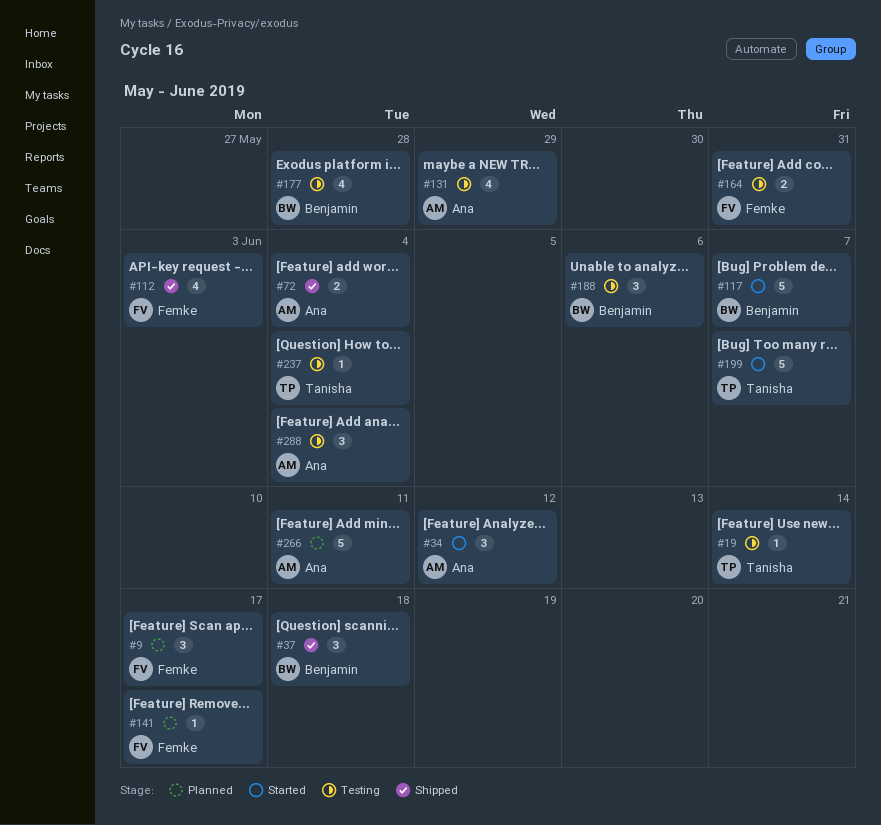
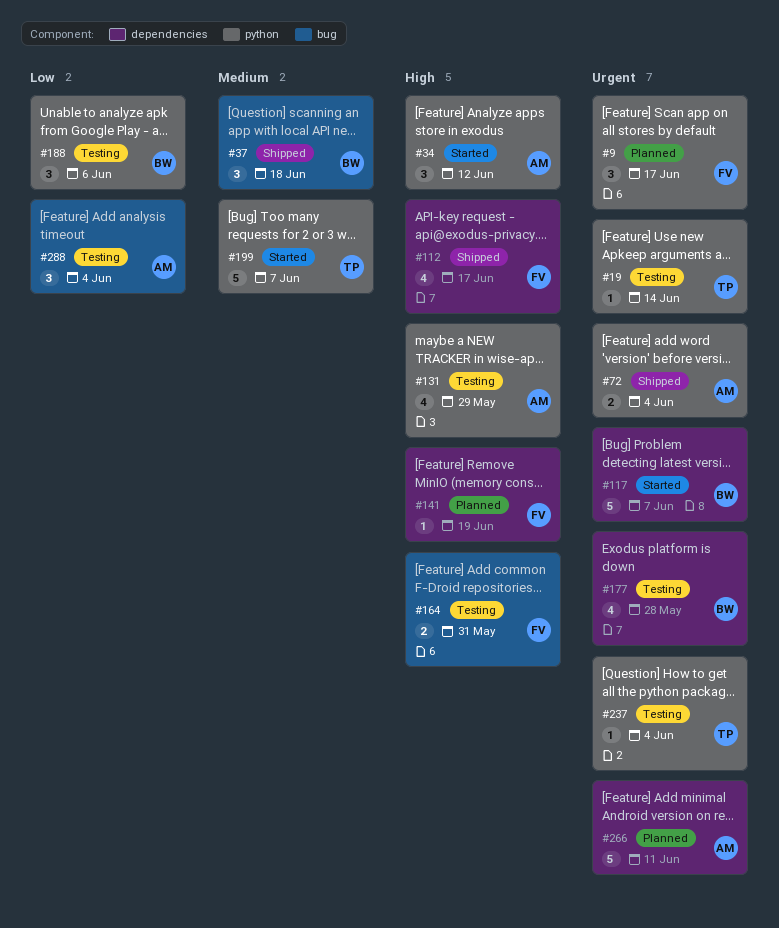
#112, due: Jun 3 -> Jun 17
#141, due: Jun 17 -> Jun 19

